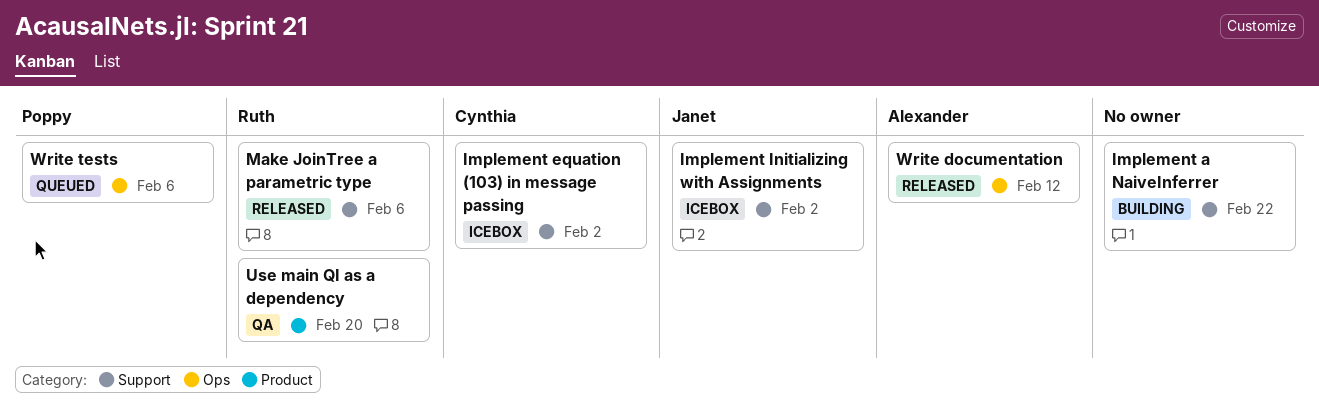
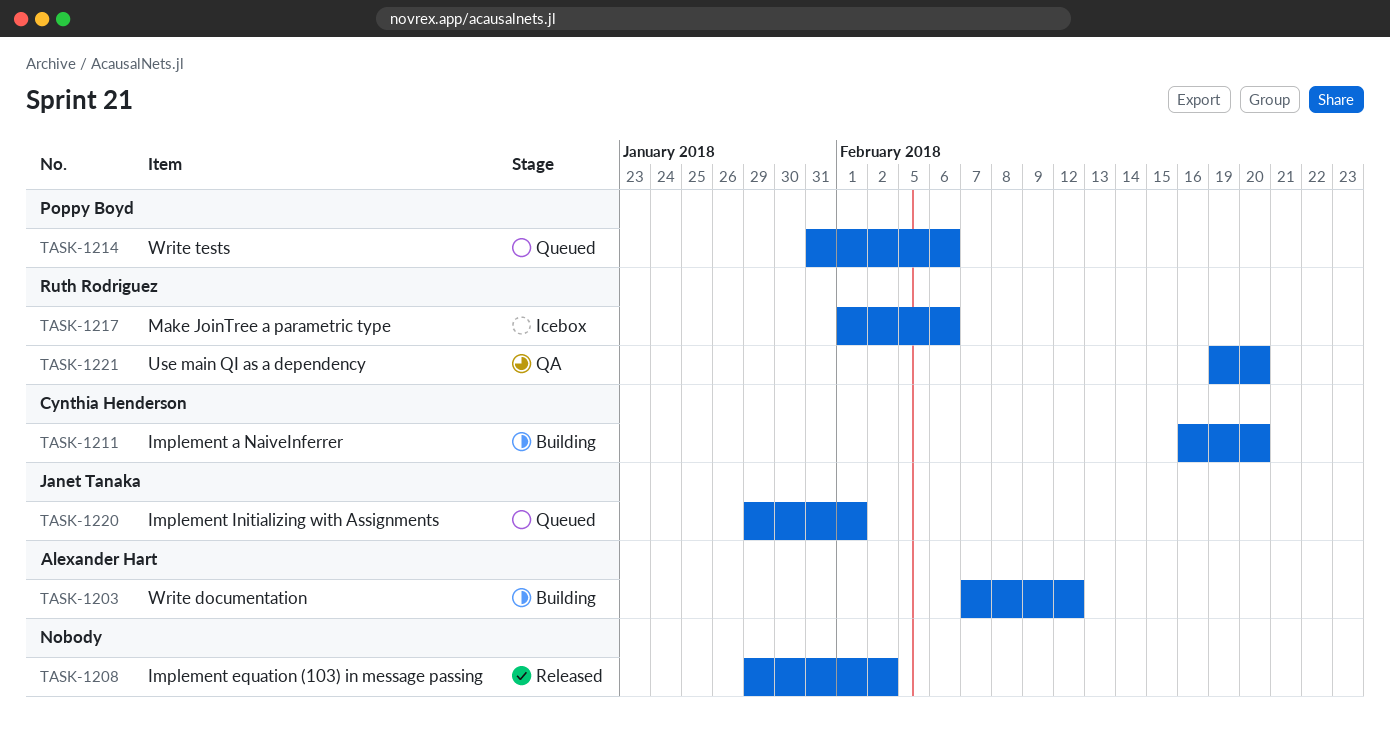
Implement a NaiveInferrer, owner: none -> Cynthia Henderson
Implement a NaiveInferrer, due: Feb 22 -> Feb 20
Implement equation (103) in message passing, status: Icebox -> Released
Implement equation (103) in message passing, owner: Cynthia Henderson -> none
Implement Initializing with Assignments, status: Icebox -> Queued
Implement Initializing with Assignments, due: Feb 2 -> Feb 1
Make JoinTree a parametric type, status: Released -> Icebox
Write documentation, status: Released -> Building

